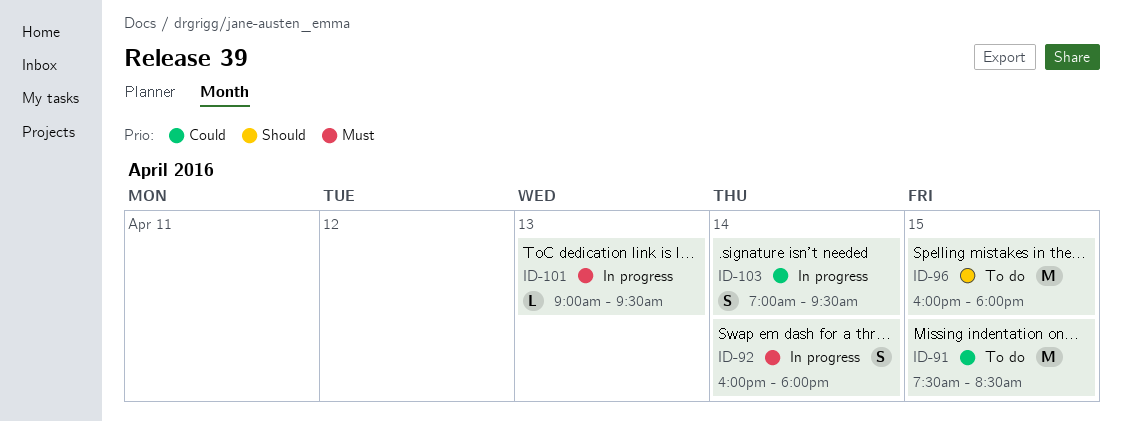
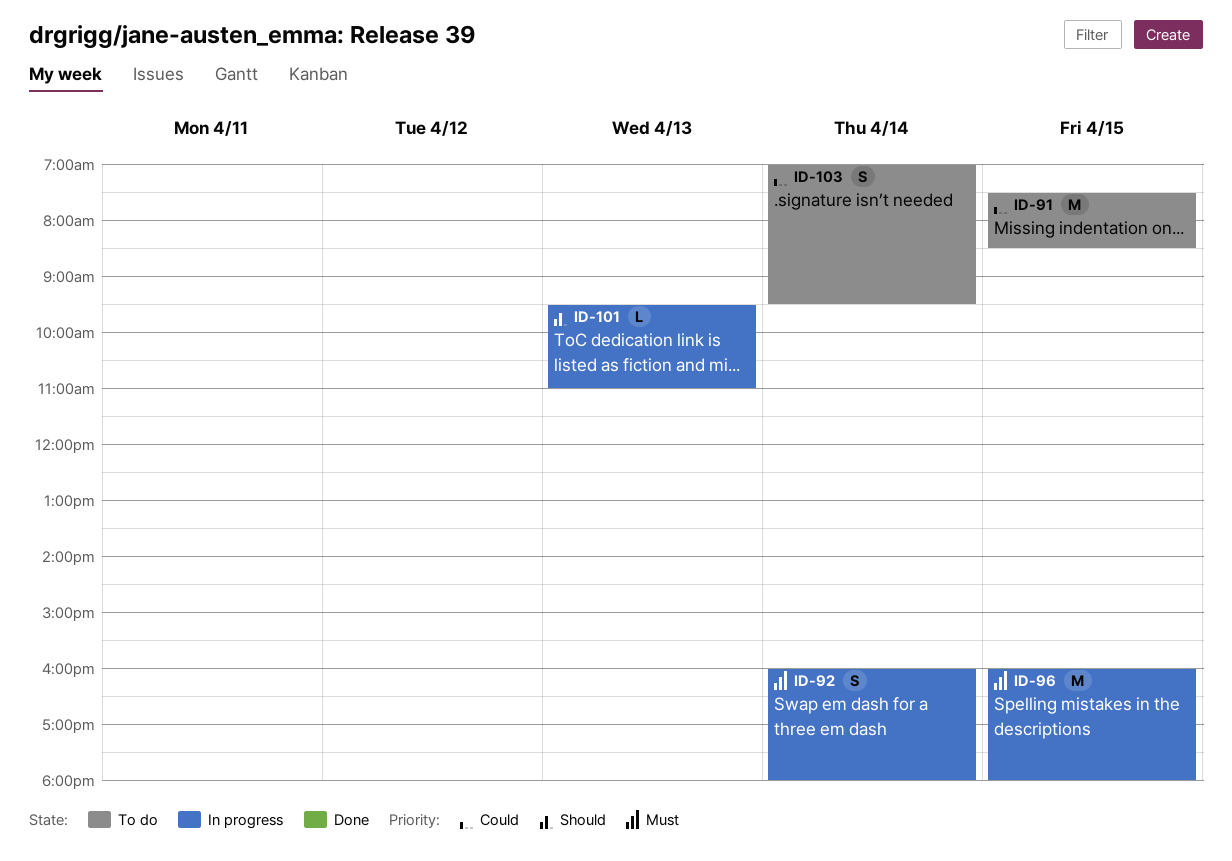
ID-96, status: To do -> In progress
ID-96, priority: Should -> Must
ID-101, priority: Must -> Should
ID-101, begins: 09:00 -> 09:30
ID-101, ends: 09:30 -> 11:00
ID-103, status: In progress -> To do

